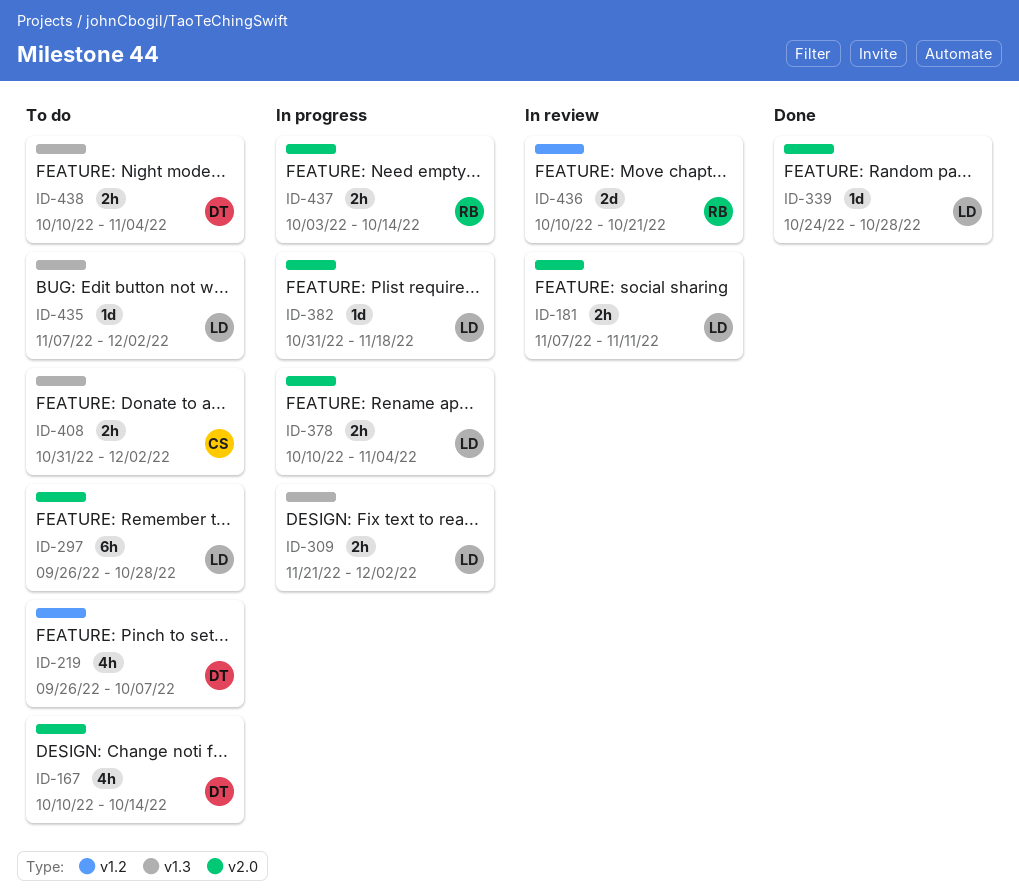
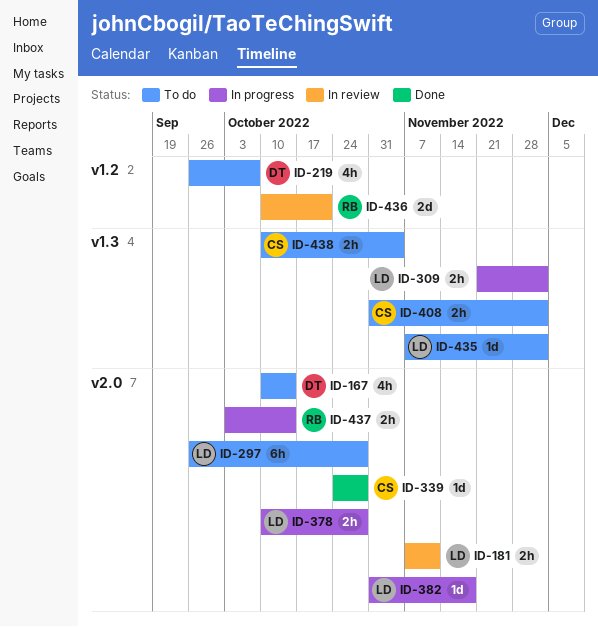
ID-339, owner: LD -> CS
ID-378, due: Nov 4 -> Oct 28
ID-438, owner: DT -> CS

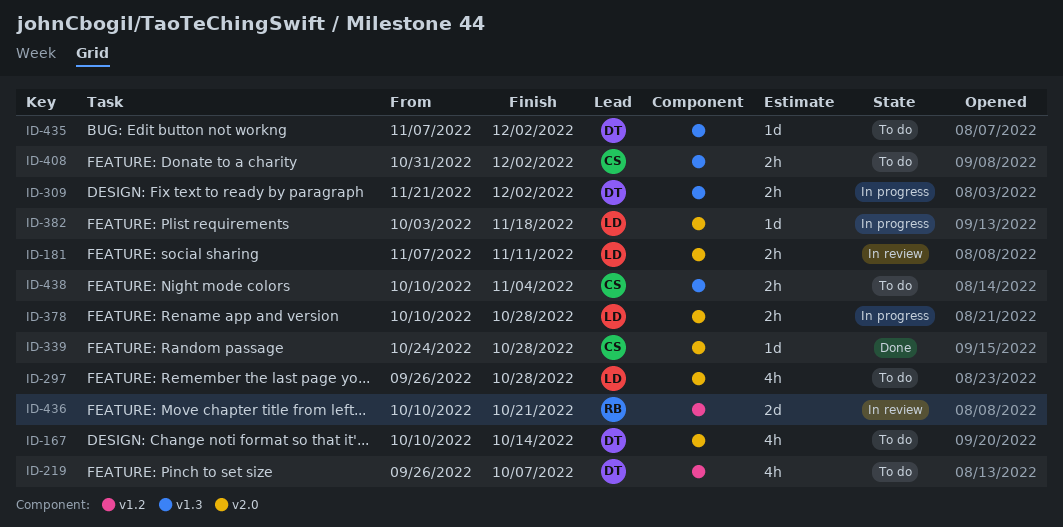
ID-297, estimate: 6h -> 4h
ID-309, owner: LD -> DT
ID-382, start: Oct 31 -> Oct 3
ID-435, owner: LD -> DT
ID-437: present -> none

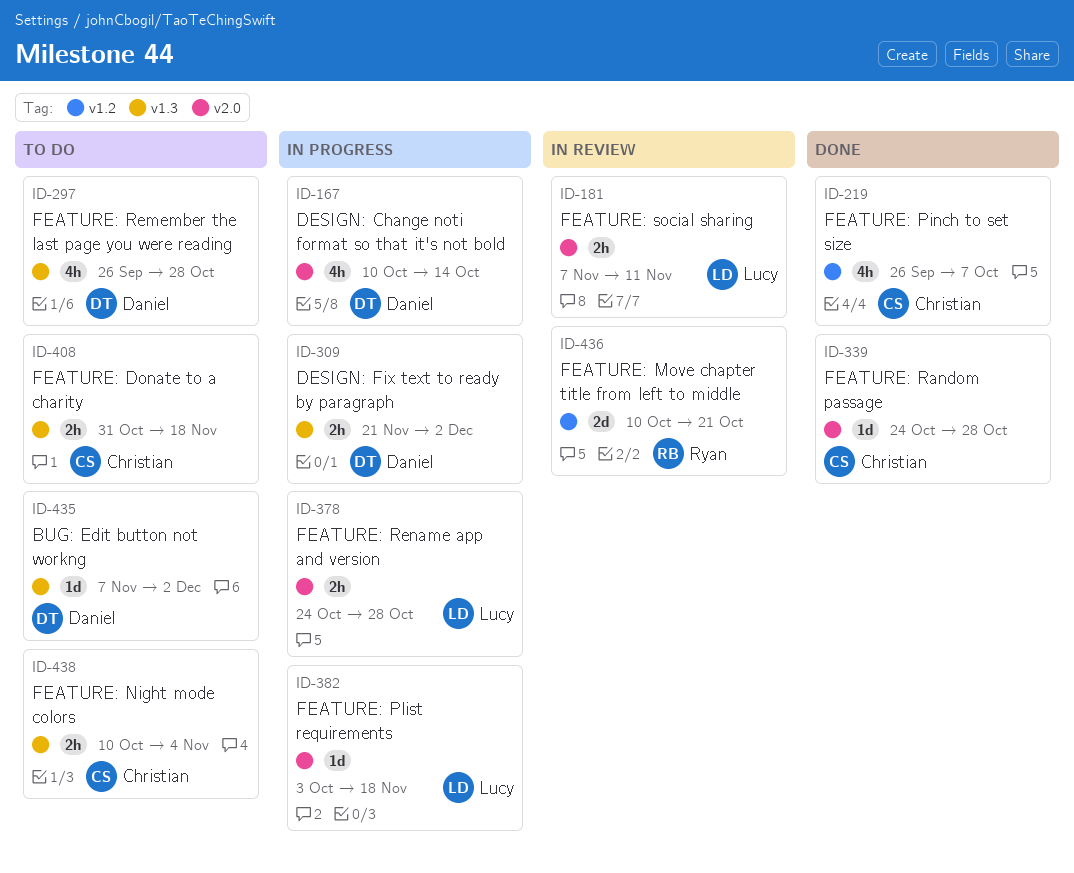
ID-167, status: To do -> In progress
ID-219, status: To do -> Done
ID-219, owner: Daniel -> Christian
ID-297, owner: Lucy -> Daniel
ID-297, label: v2.0 -> v1.3
ID-378, start: Oct 10 -> Oct 24
ID-408, due: Dec 2 -> Nov 18

